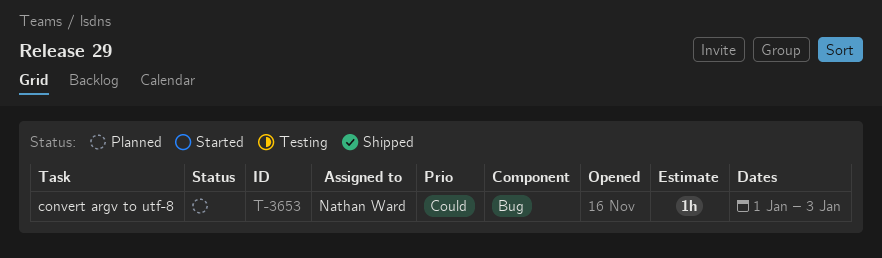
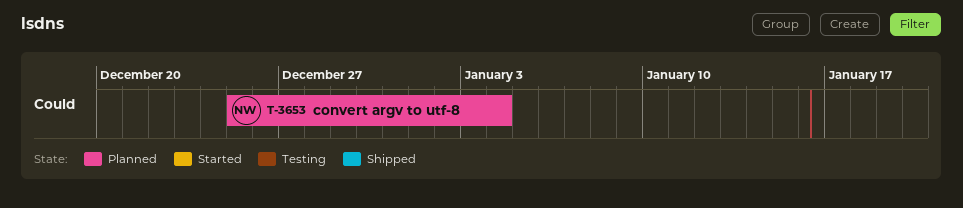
T-3653, start: Jan 1 -> Dec 25
T-3653, due: Jan 3 -> Jan 4

